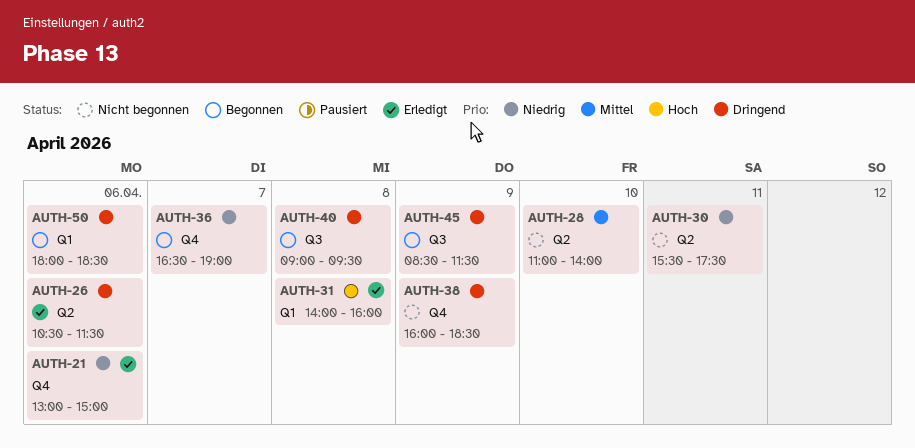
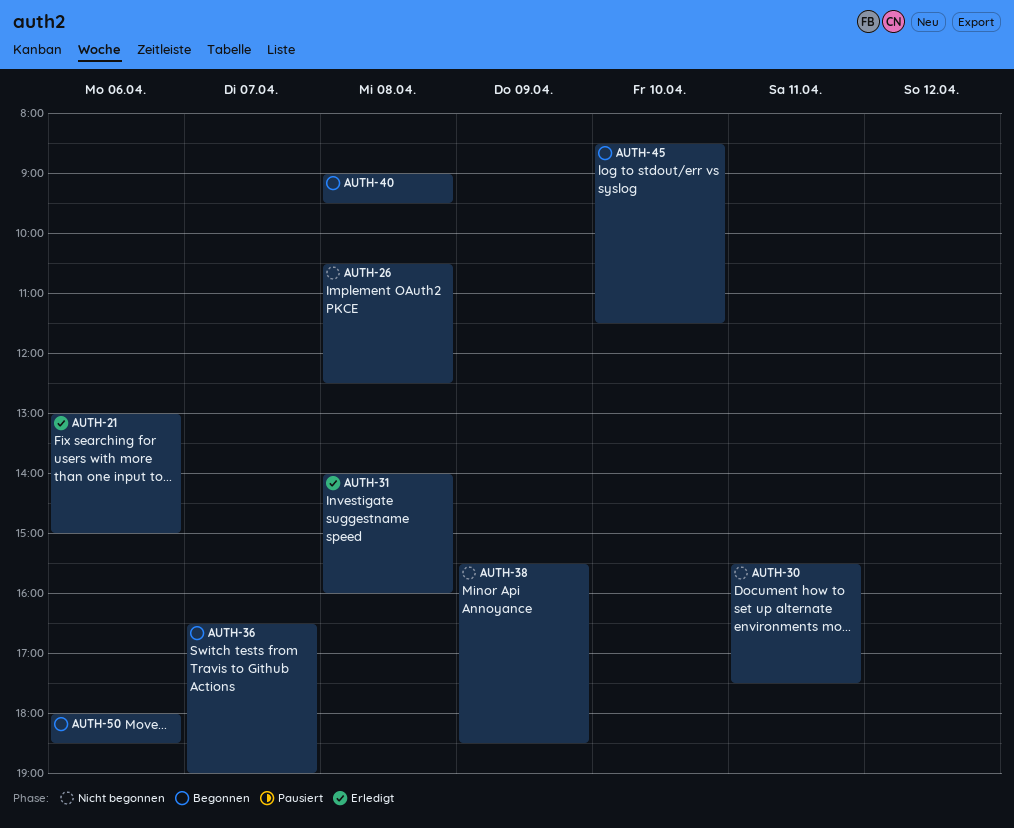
AUTH-26, status: Erledigt -> Nicht begonnen
AUTH-26, day: Apr 6 -> Apr 8
AUTH-26, ends: 11:30 -> 12:30
AUTH-28: present -> none
AUTH-38, begins: 16:00 -> 15:30
AUTH-45, day: Apr 9 -> Apr 10

